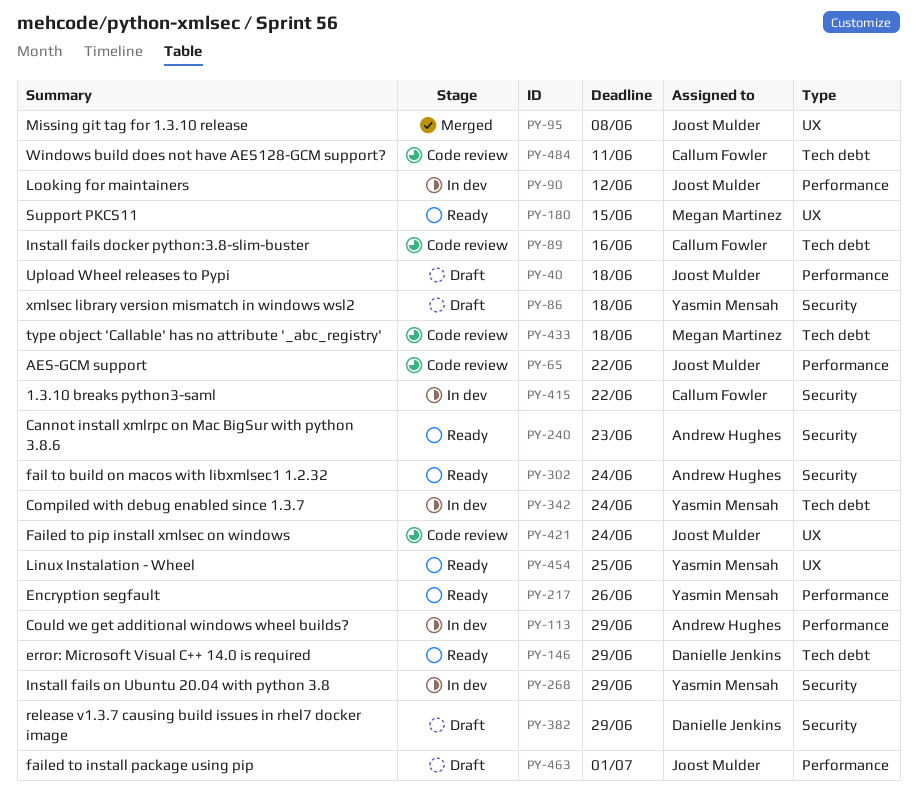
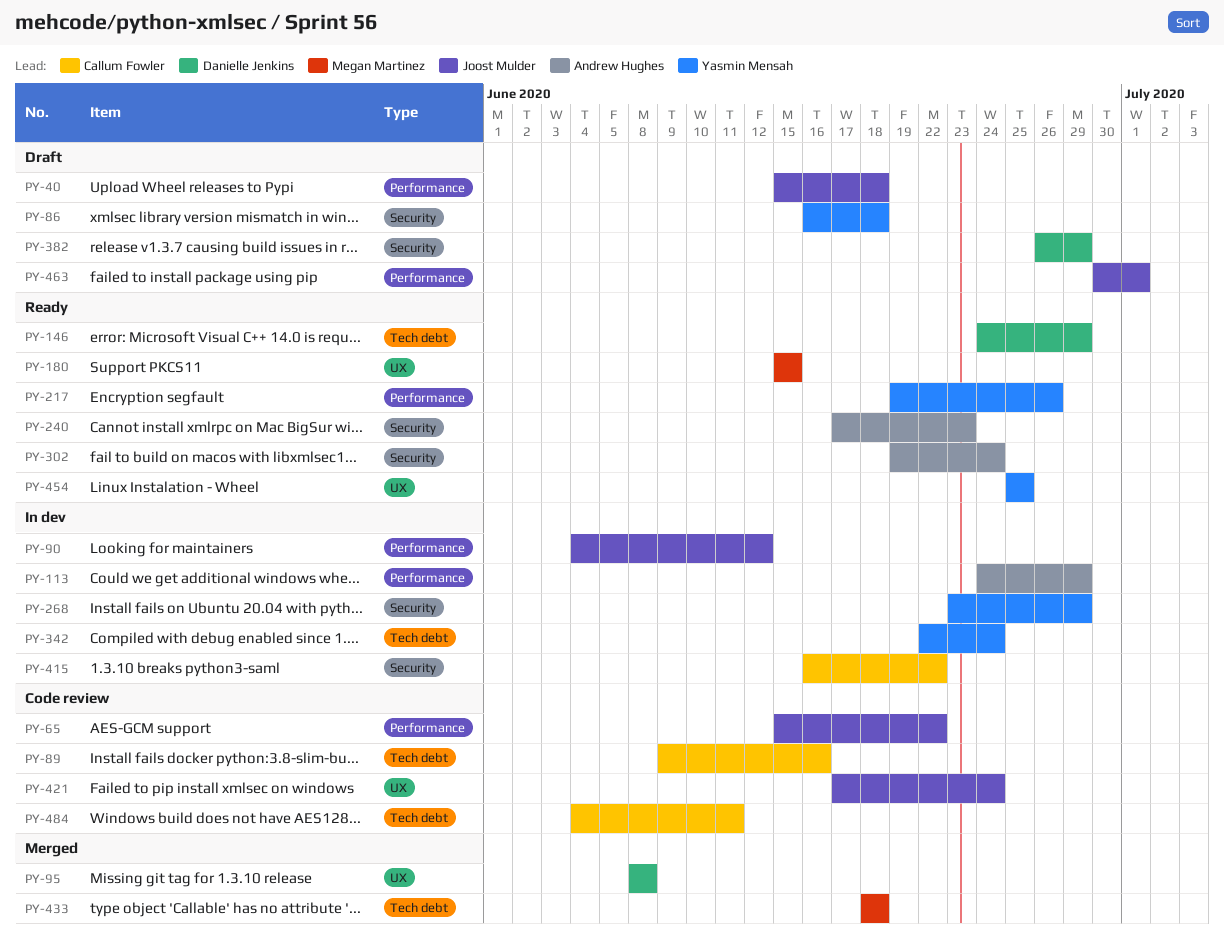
PY-95, owner: Joost Mulder -> Danielle Jenkins
PY-433, status: Code review -> Merged

